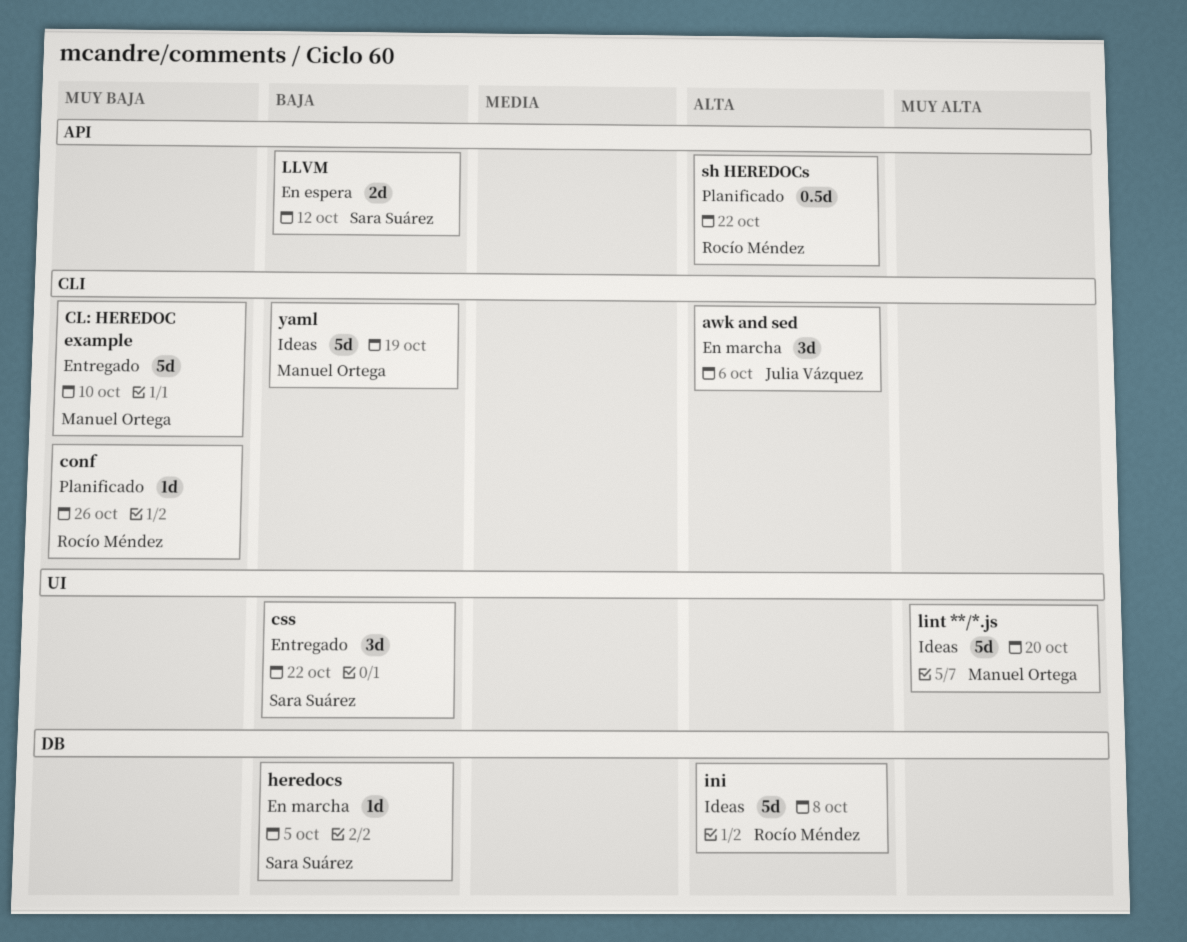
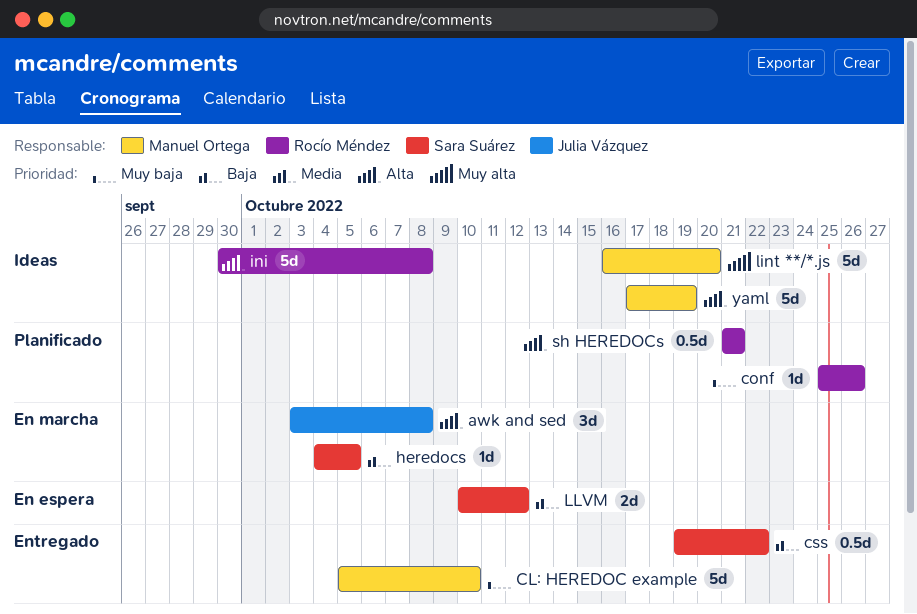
awk and sed, due: Oct 6 -> Oct 8
css, estimate: 3d -> 0.5d
sh HEREDOCs, due: Oct 22 -> Oct 21
yaml, priority: Baja -> Alta

